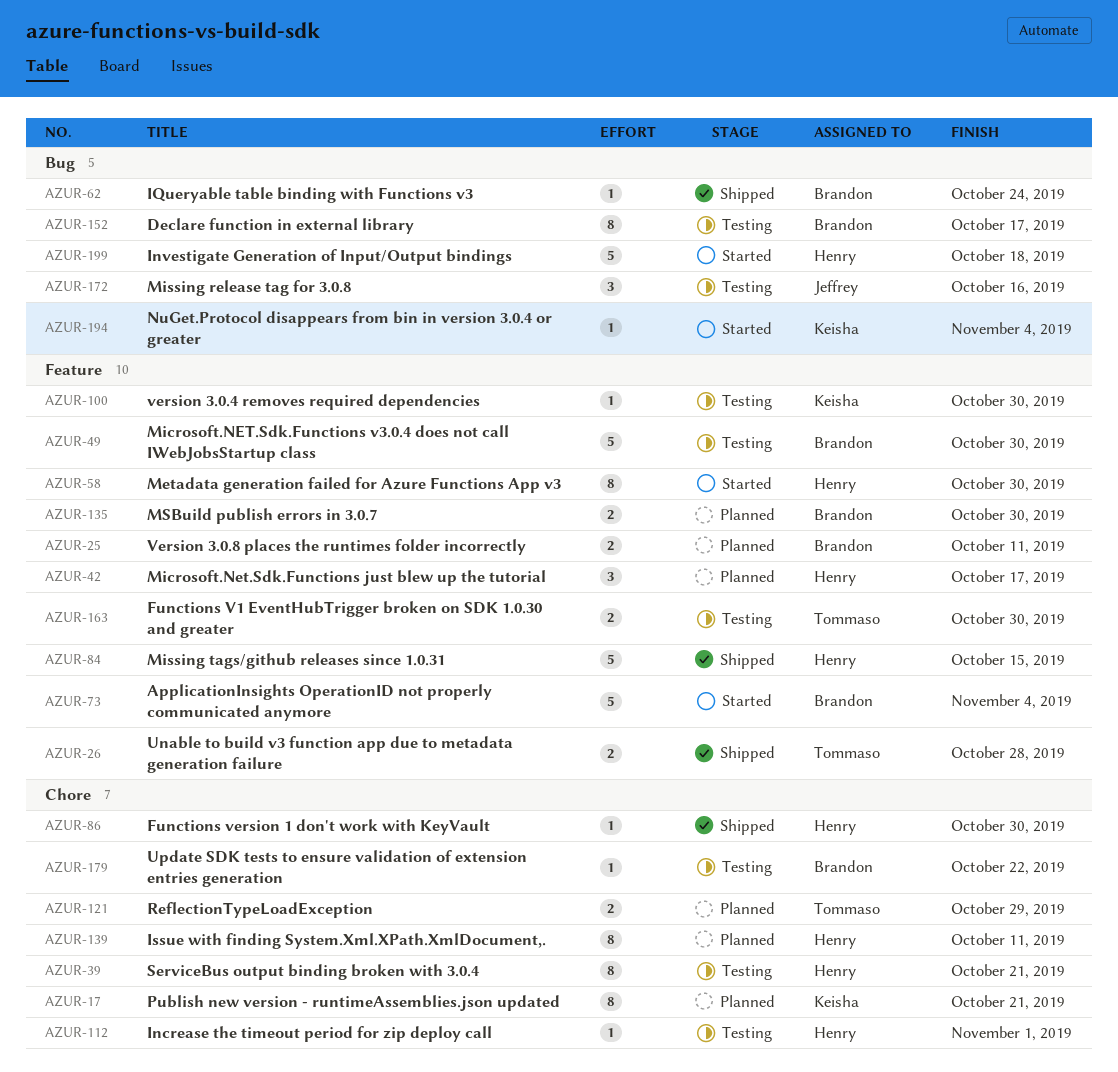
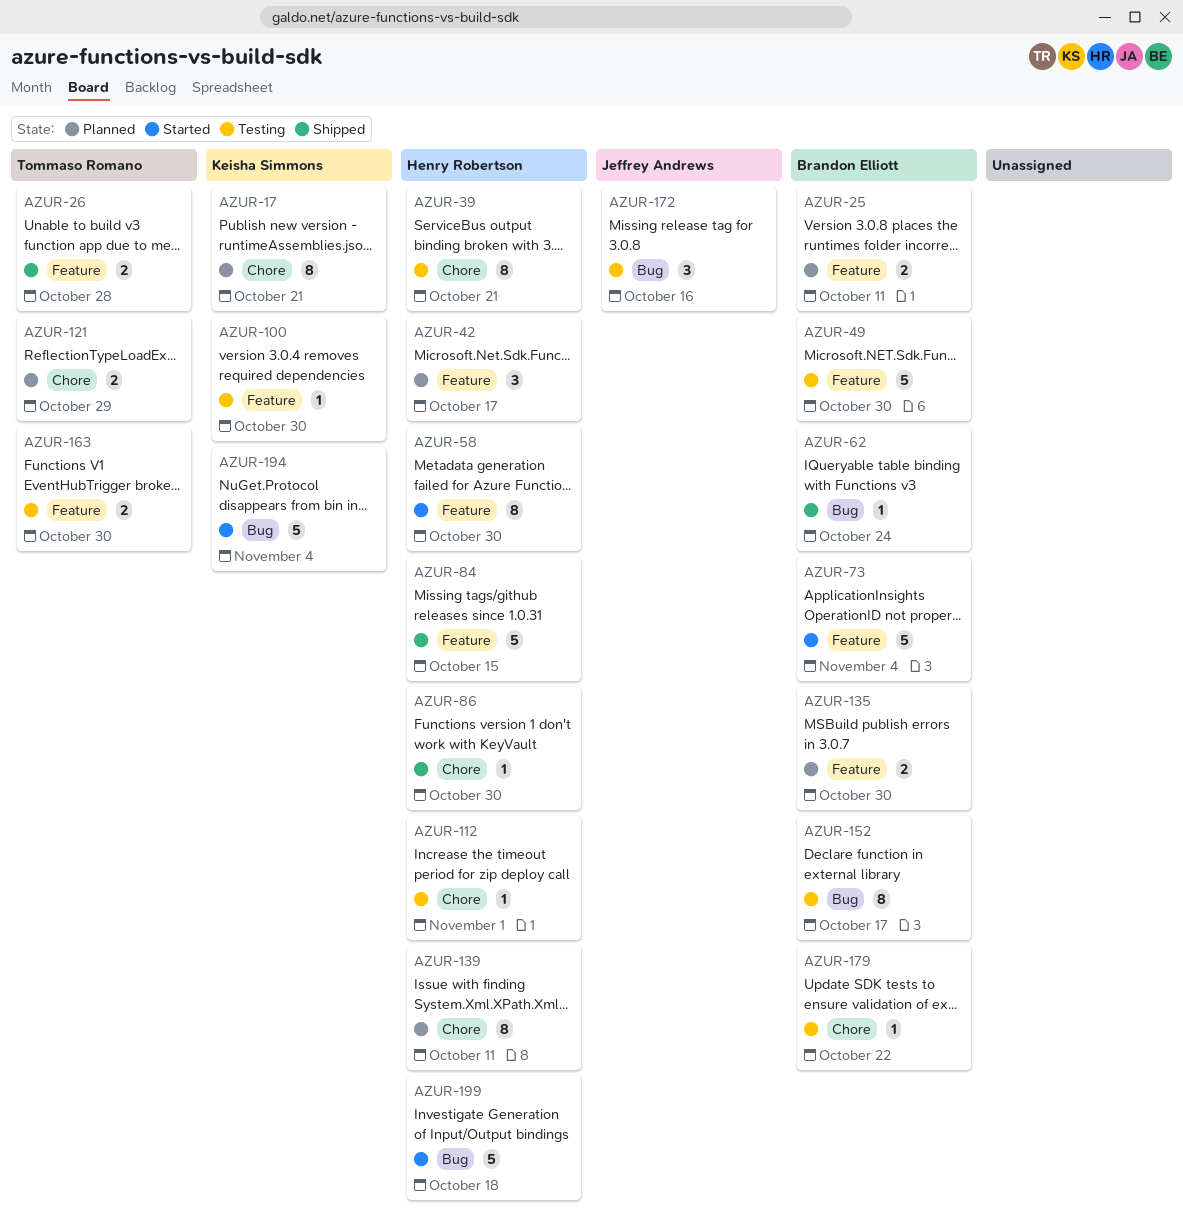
AZUR-194, estimate: 1 -> 5

